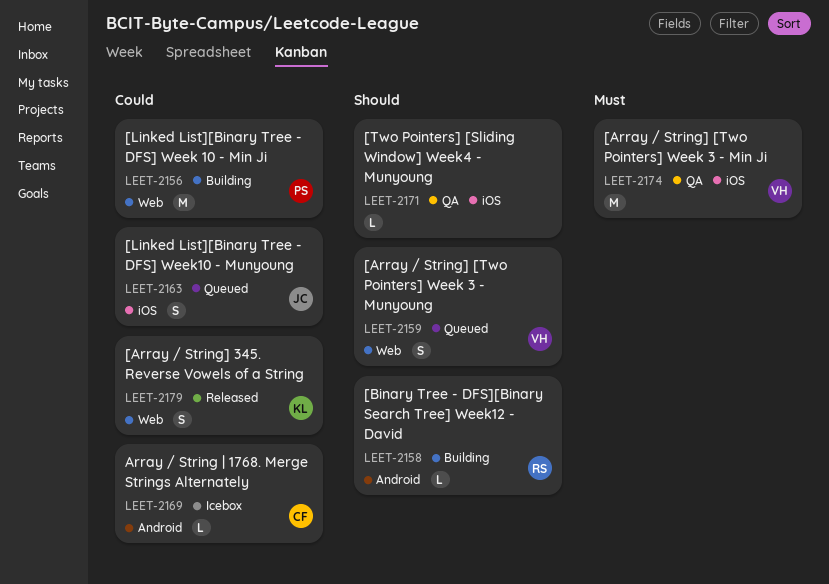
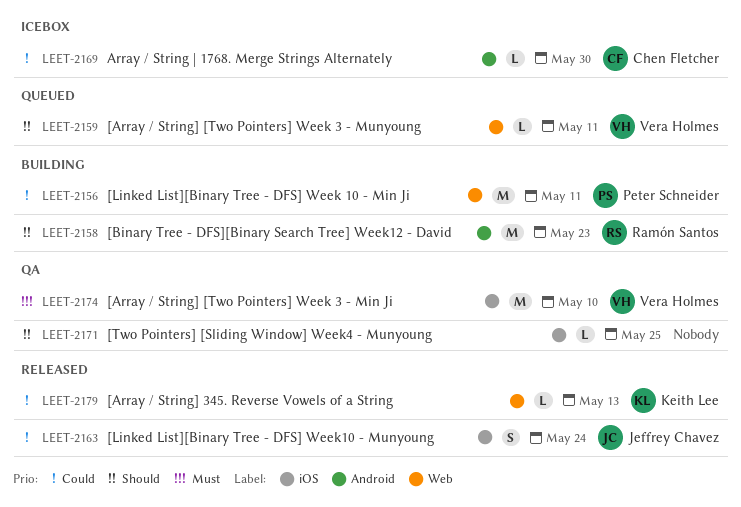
LEET-2158, estimate: L -> M
LEET-2159, estimate: S -> L
LEET-2163, status: Queued -> Released
LEET-2179, estimate: S -> L

